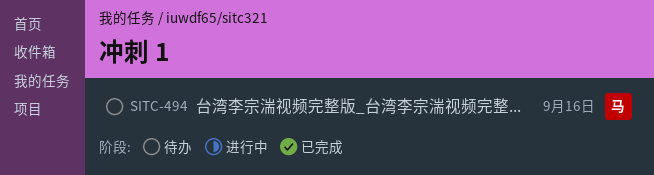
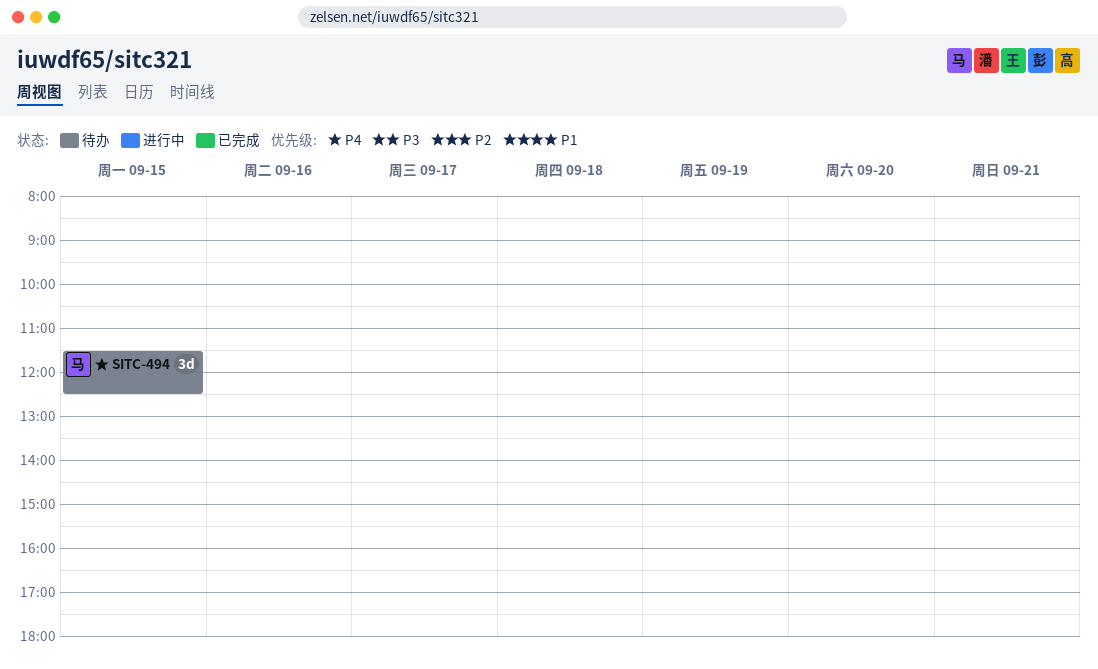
SITC-494, day: Sep 16 -> Sep 15

